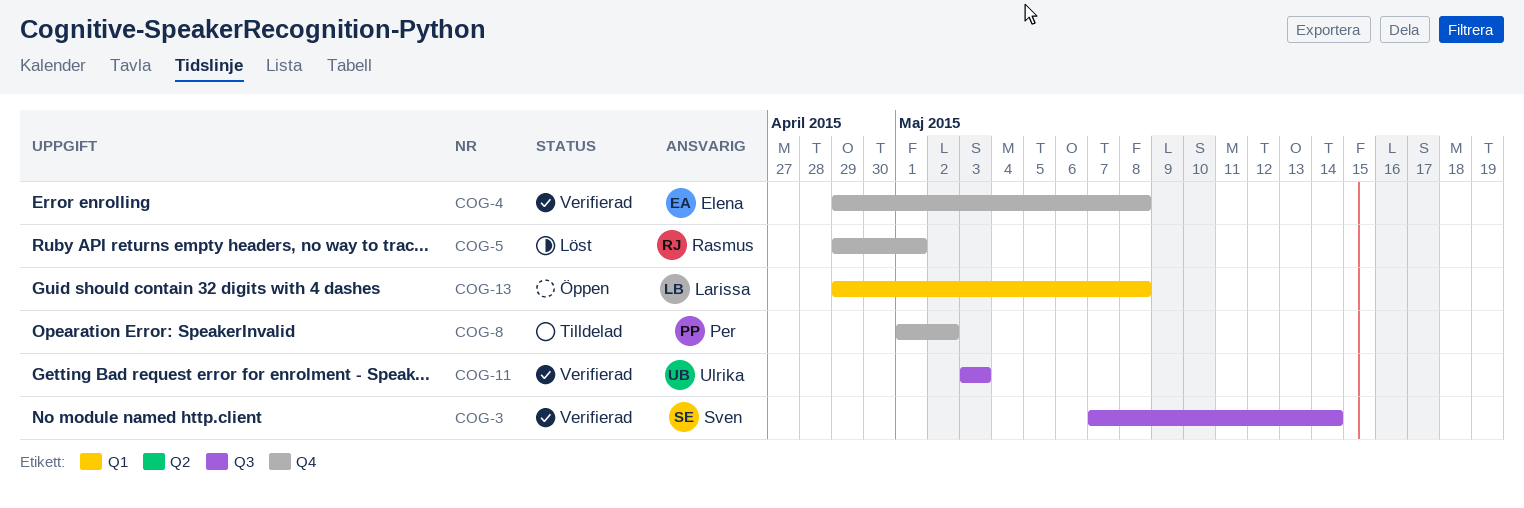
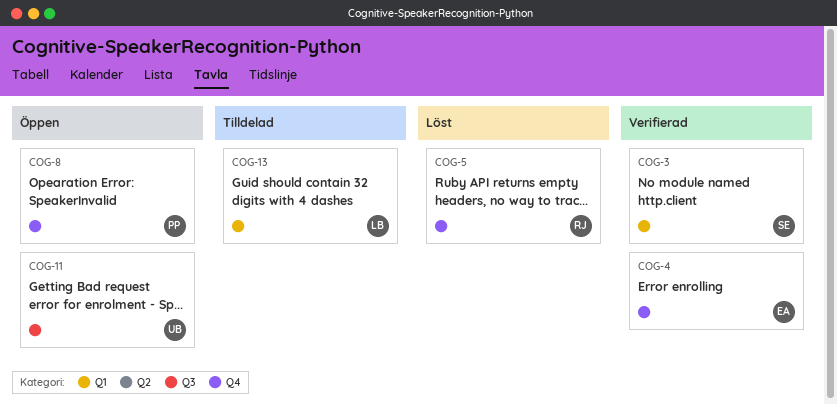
COG-3, label: Q3 -> Q1
COG-8, status: Tilldelad -> Öppen
COG-11, status: Verifierad -> Öppen
COG-13, status: Öppen -> Tilldelad

